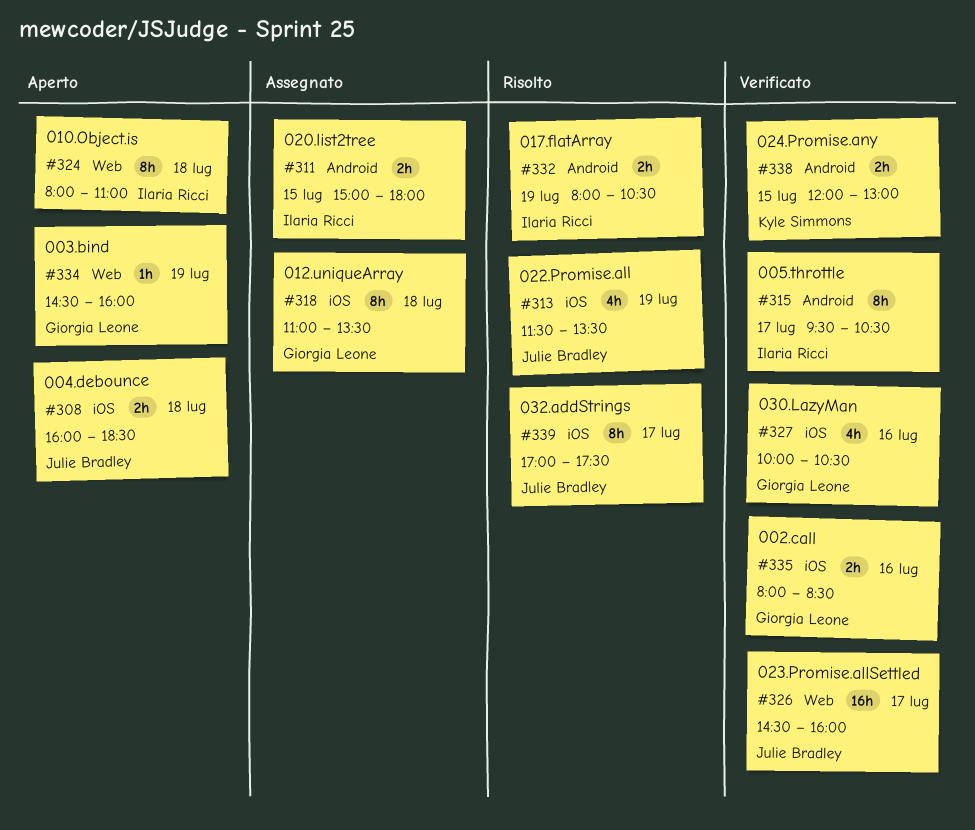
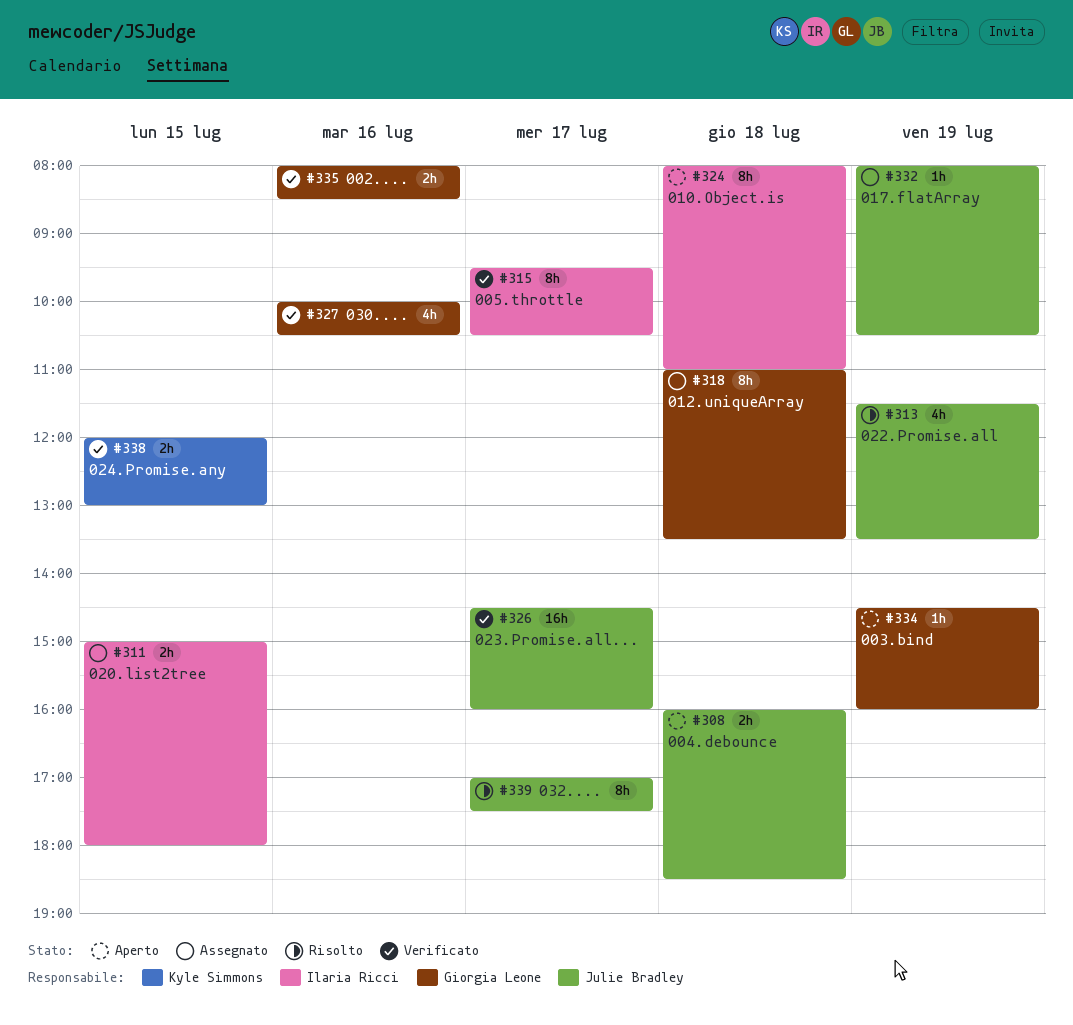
#332, status: Risolto -> Assegnato
#332, owner: Ilaria Ricci -> Julie Bradley
#332, estimate: 2h -> 1h

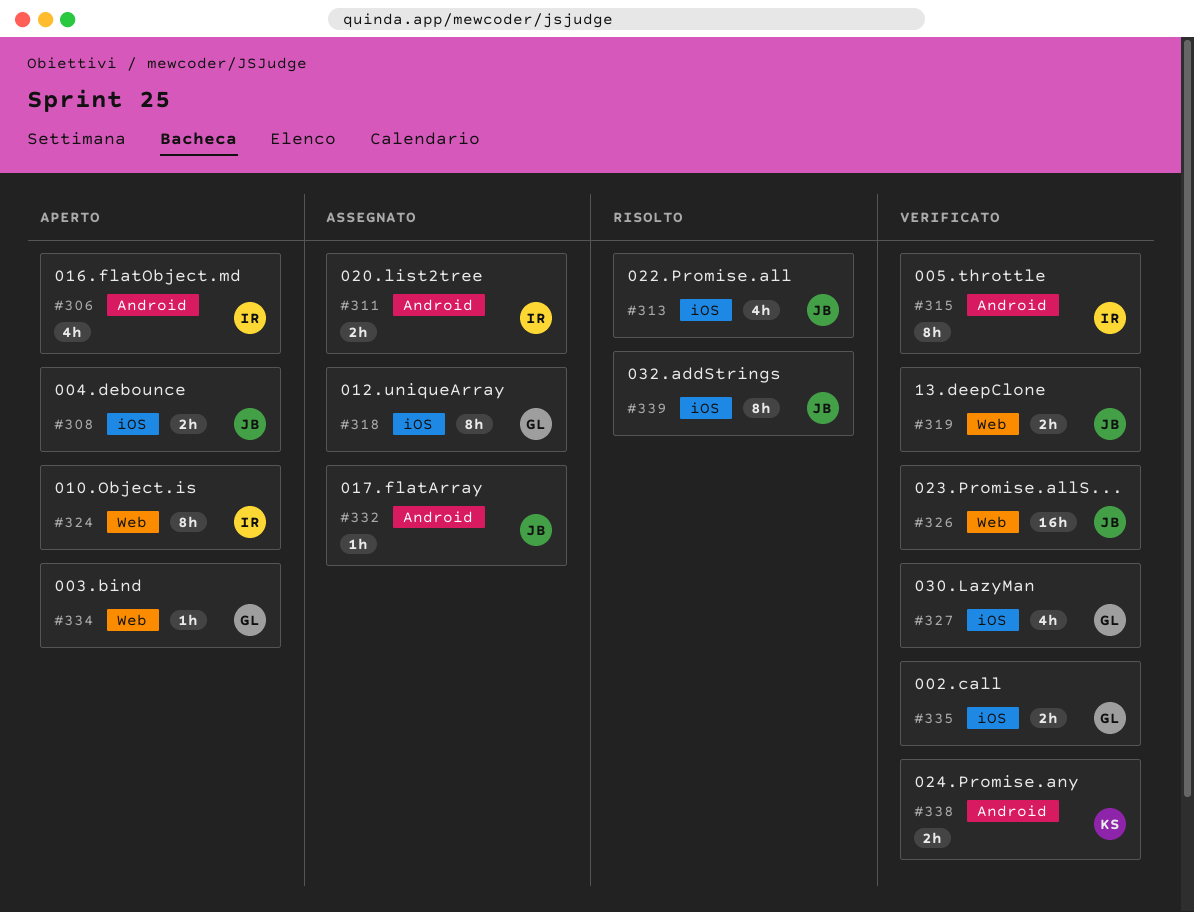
#306: none -> present
#319: none -> present

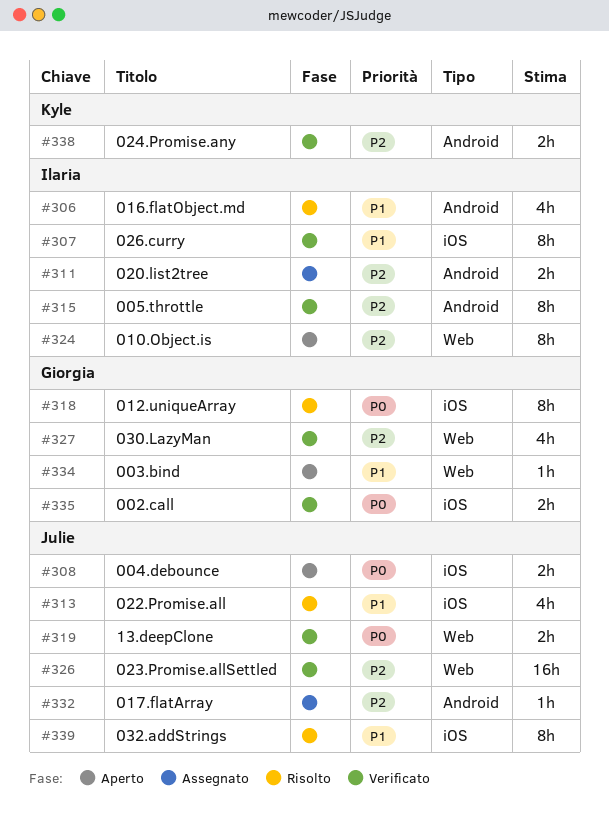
#306, status: Aperto -> Risolto
#307: none -> present
#318, status: Assegnato -> Risolto
#327, label: iOS -> Web

